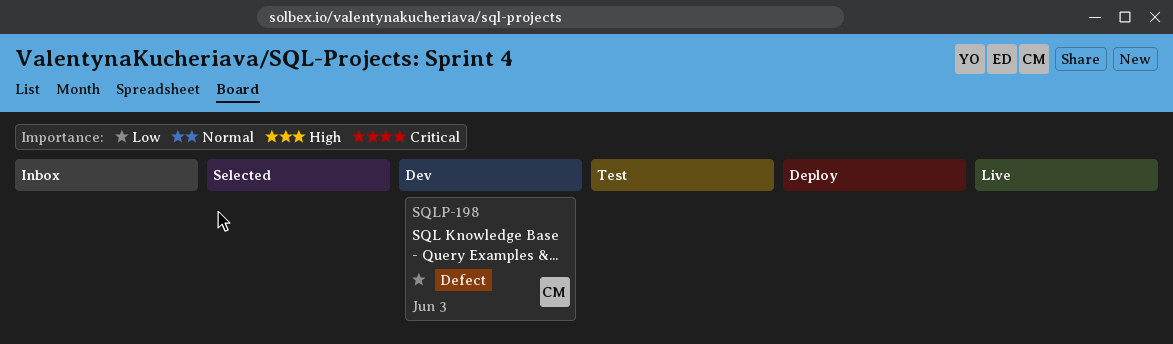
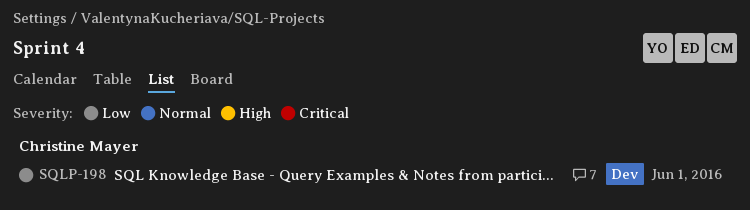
SQLP-198, due: Jun 3 -> Jun 1

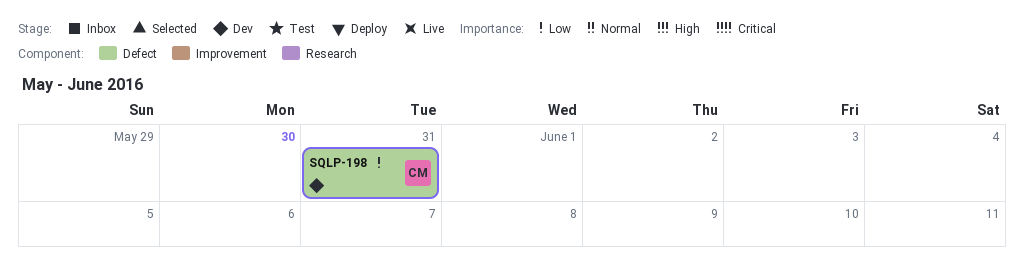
SQLP-198, due: Jun 1 -> May 31

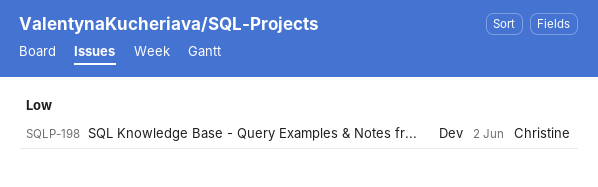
SQLP-198, due: May 31 -> Jun 2

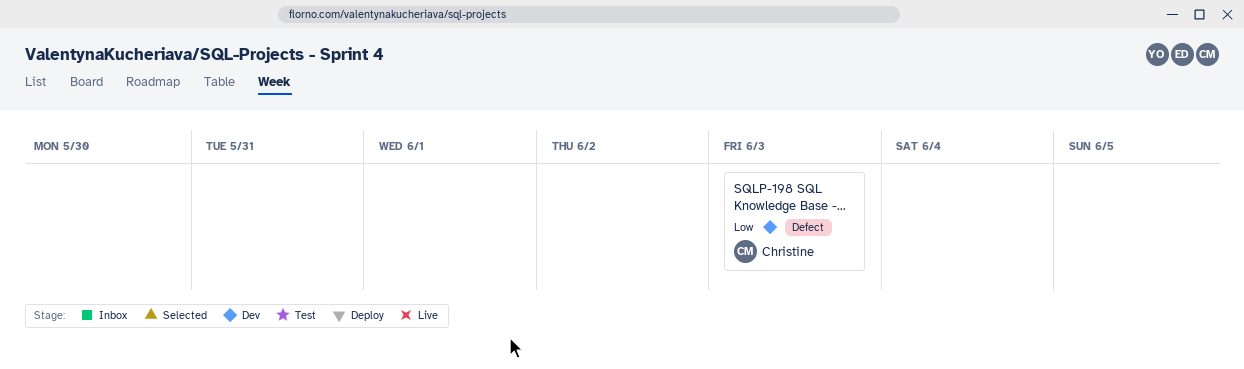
SQLP-198, due: Jun 2 -> Jun 3

